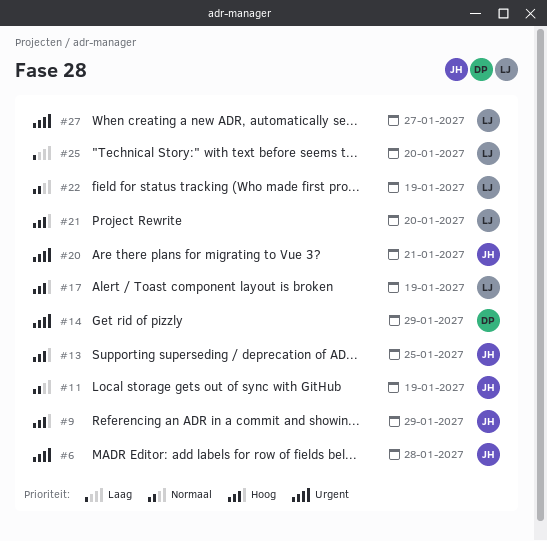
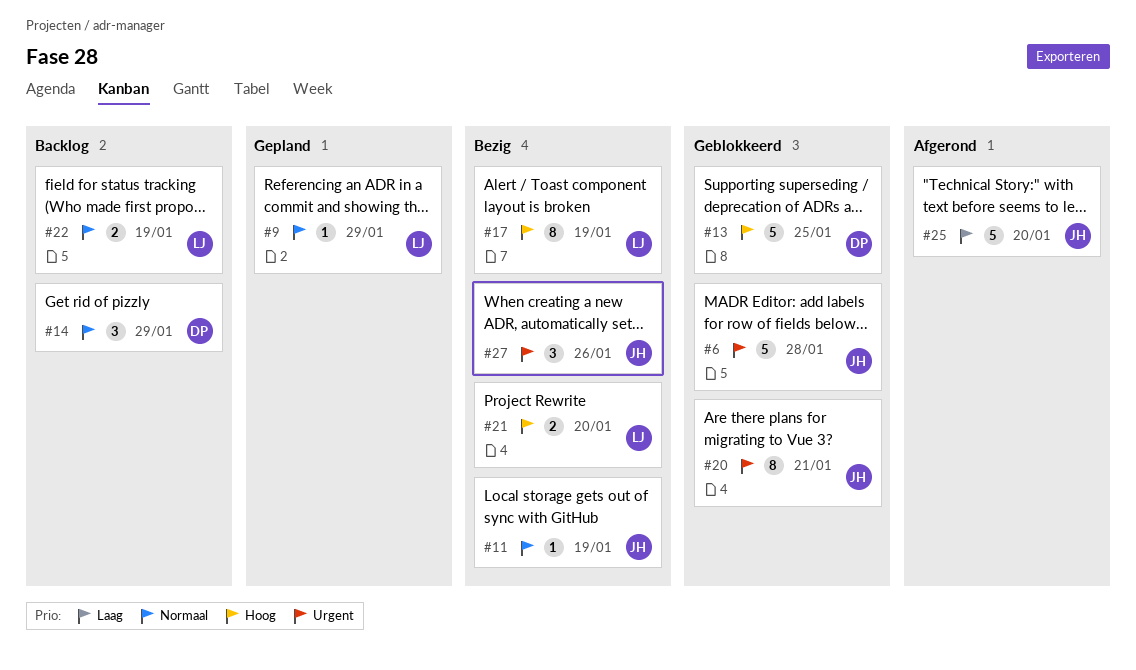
#9, owner: JH -> LJ
#9, priority: Hoog -> Normaal
#13, owner: JH -> DP
#14, priority: Urgent -> Normaal
#25, owner: LJ -> JH
#27, owner: LJ -> JH
#27, due: Jan 27 -> Jan 26

